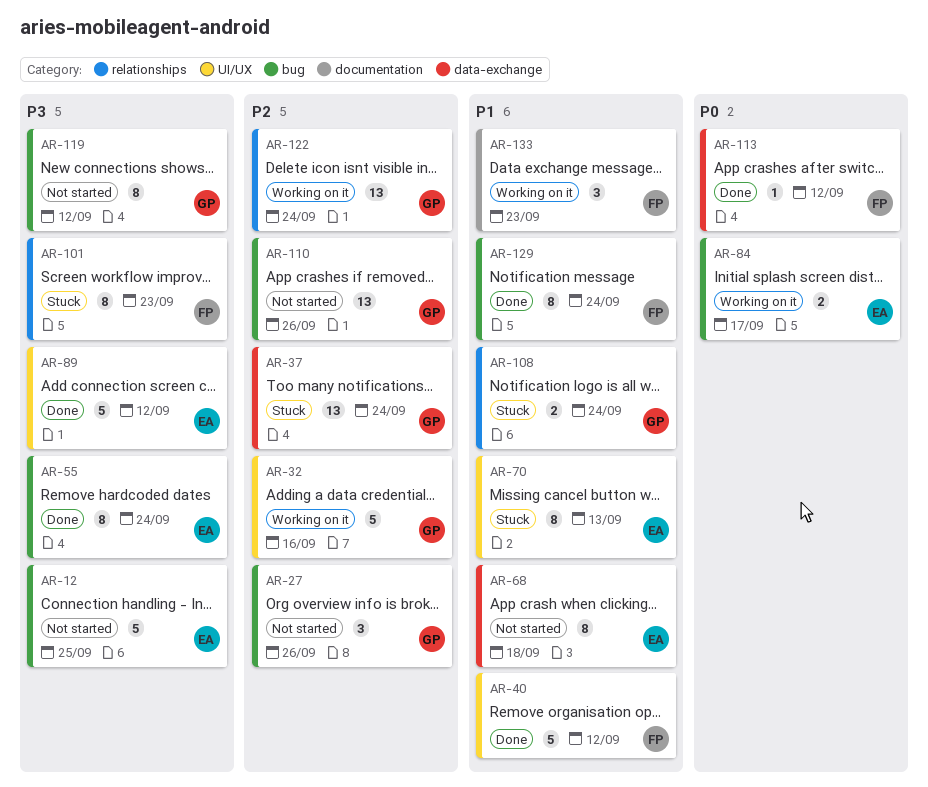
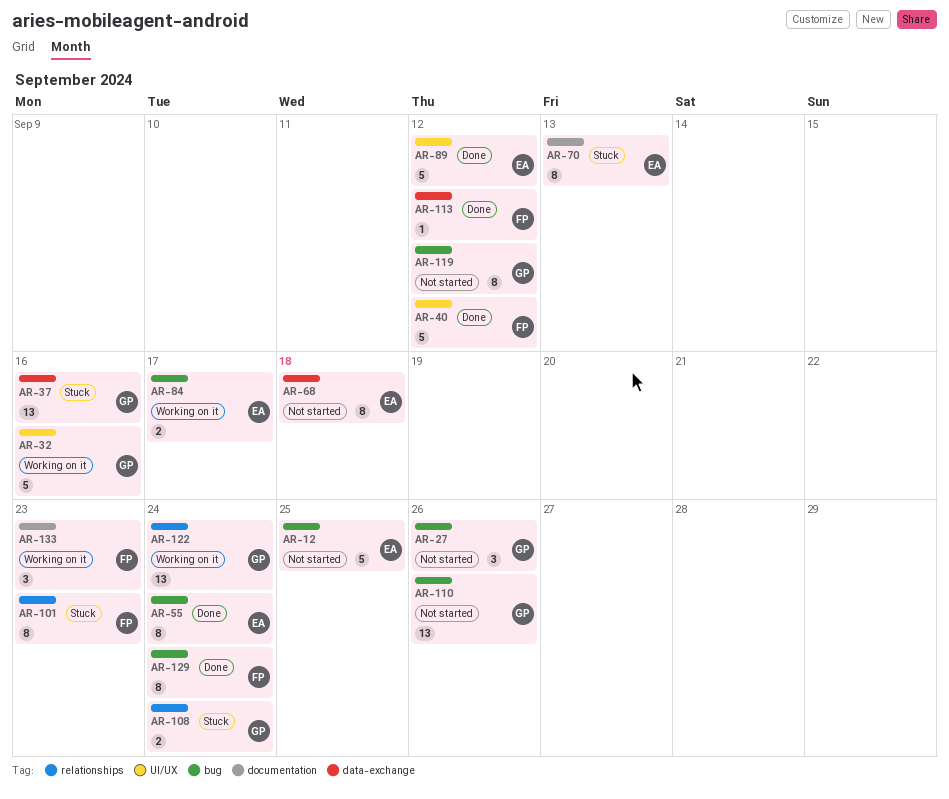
AR-37, due: Sep 24 -> Sep 16
AR-70, label: UI/UX -> documentation

